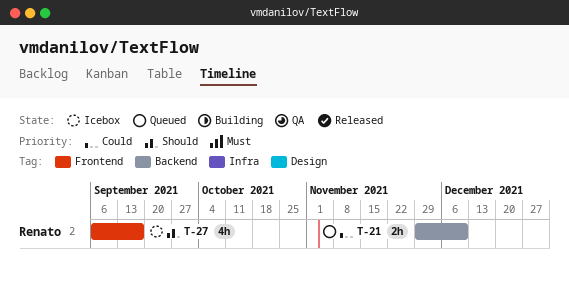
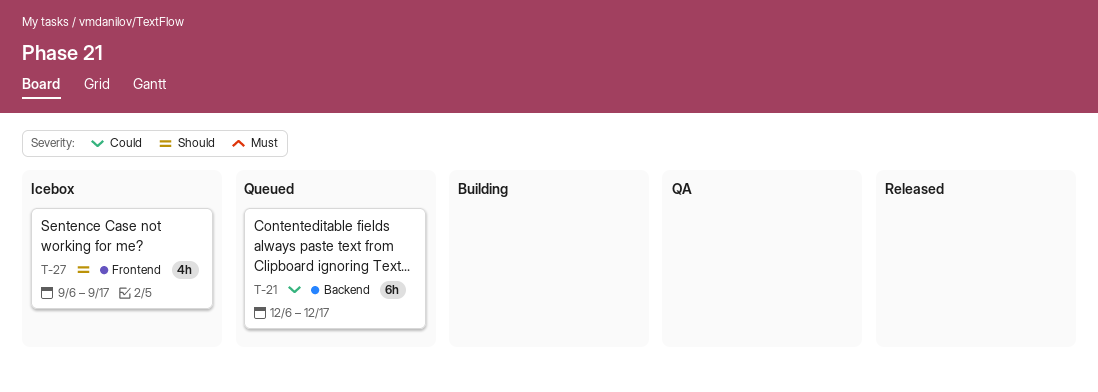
T-21, estimate: 2h -> 6h
T-21, start: Nov 29 -> Dec 6
T-21, due: Dec 10 -> Dec 17

